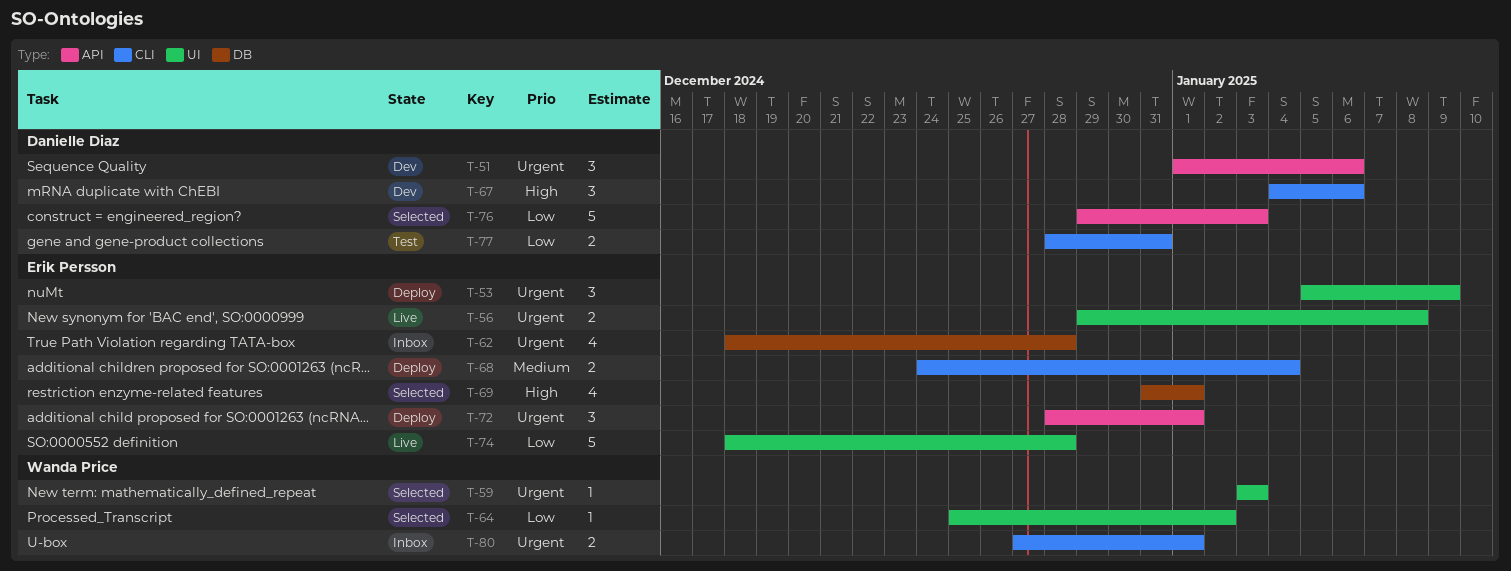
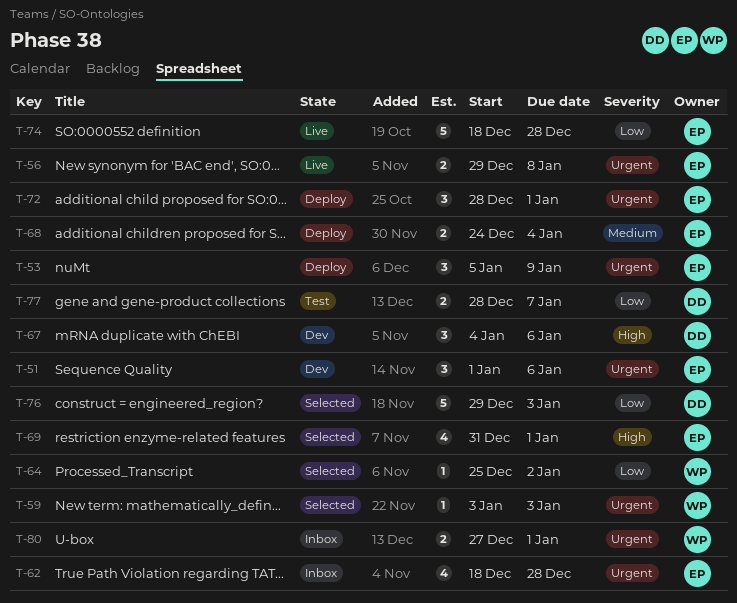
T-51, owner: Danielle Diaz -> Erik Persson
T-77, due: Dec 31 -> Jan 7

